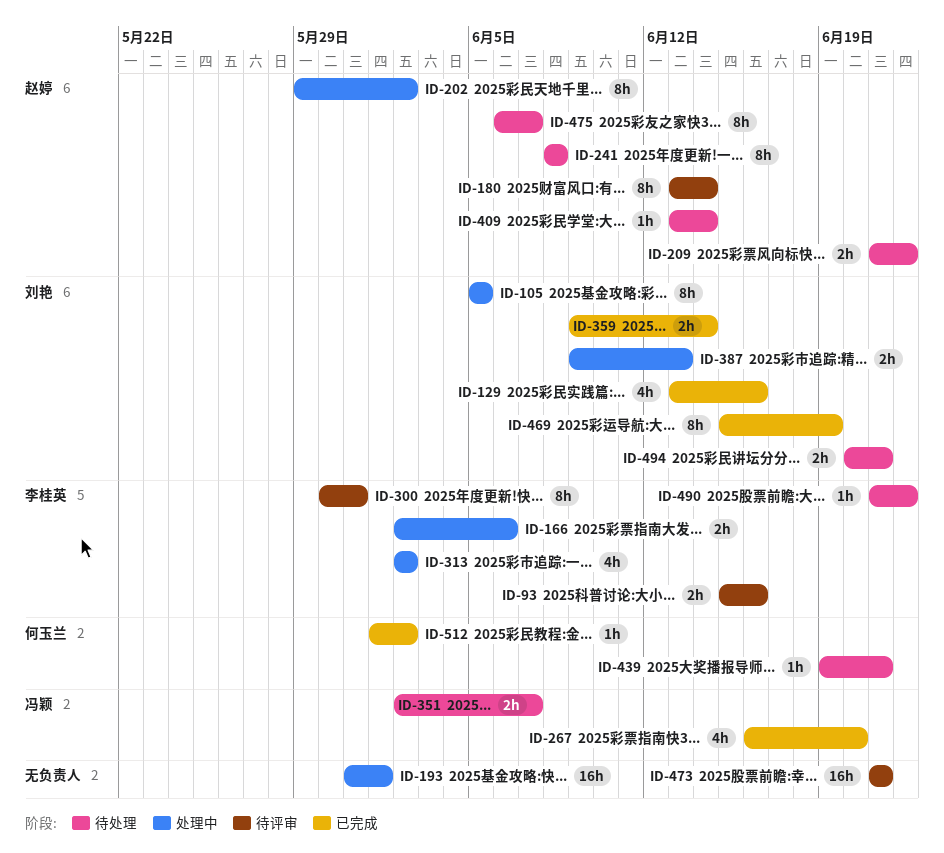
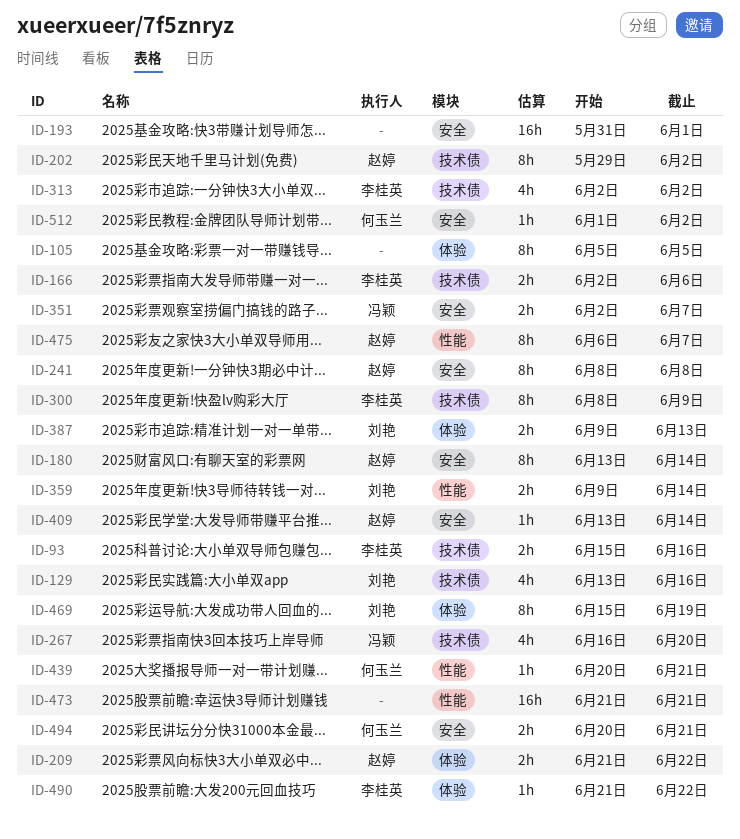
ID-105, owner: 刘艳 -> none
ID-300, start: May 30 -> Jun 8
ID-300, due: May 31 -> Jun 9
ID-439, start: Jun 19 -> Jun 20
ID-494, owner: 刘艳 -> 何玉兰

